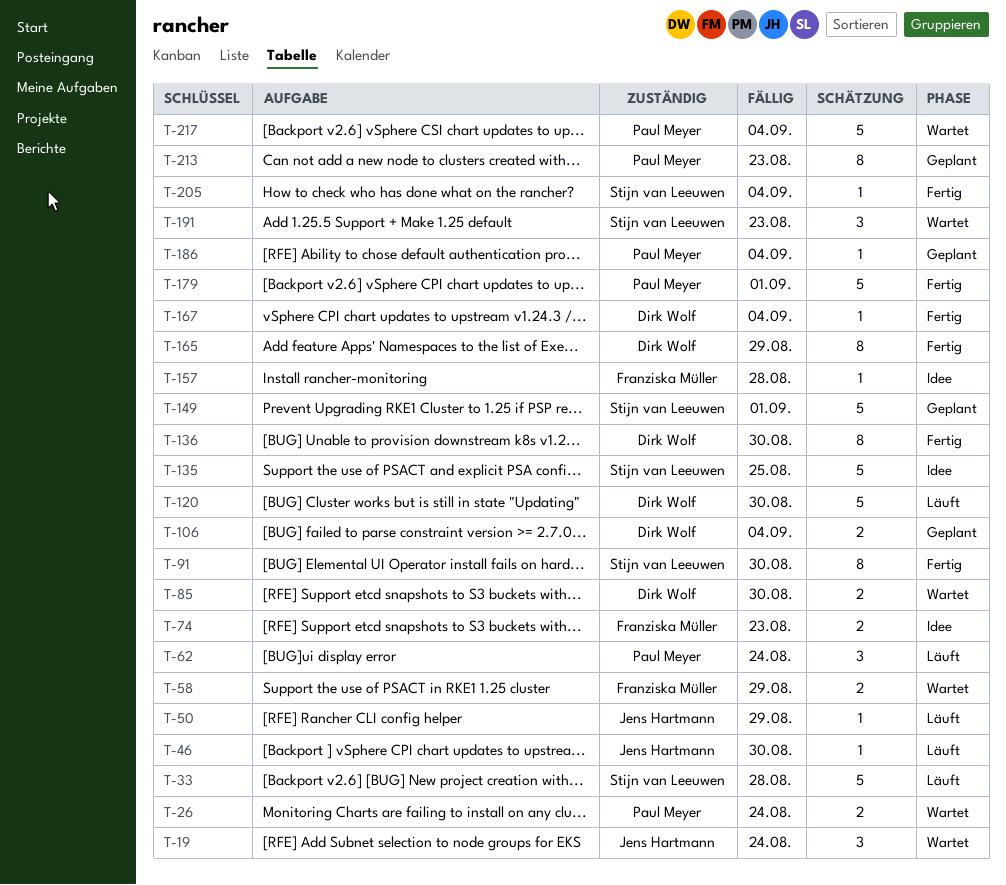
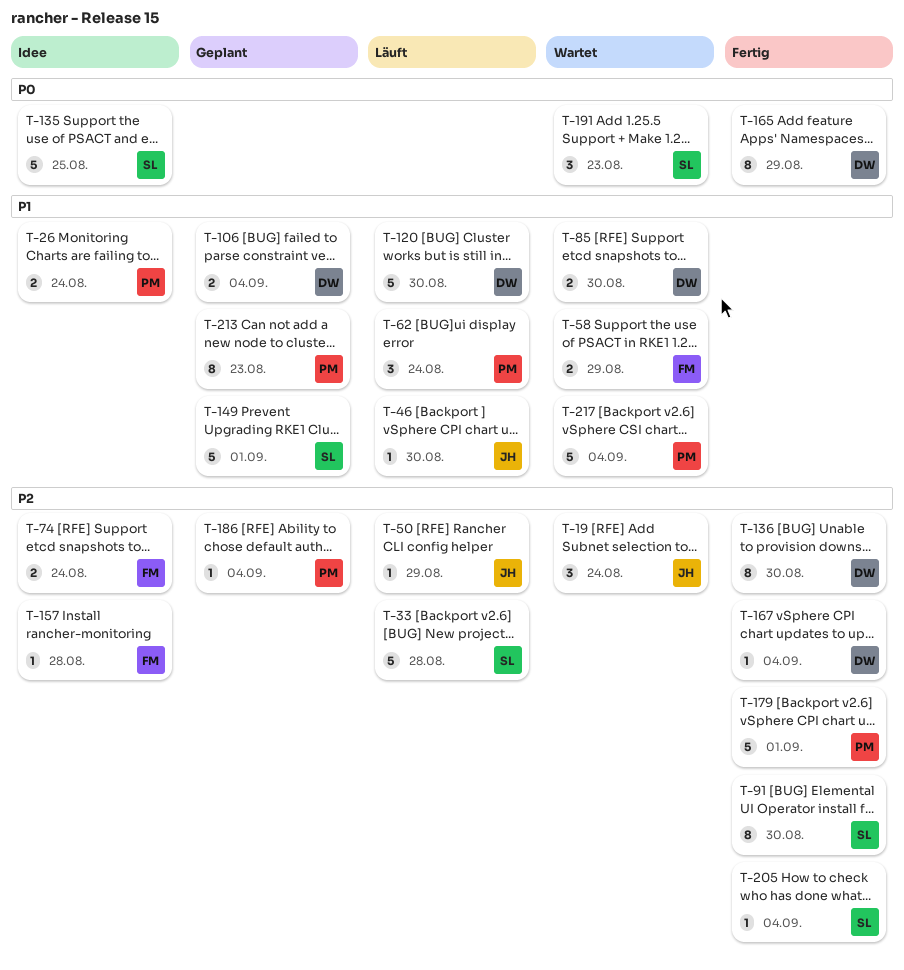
T-26, status: Wartet -> Idee
T-74, due: Aug 23 -> Aug 24

